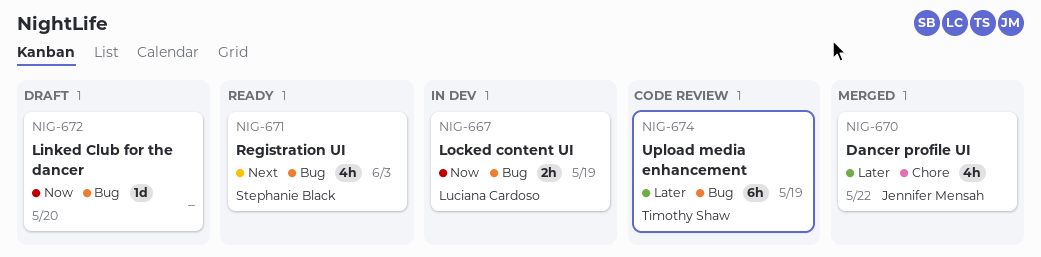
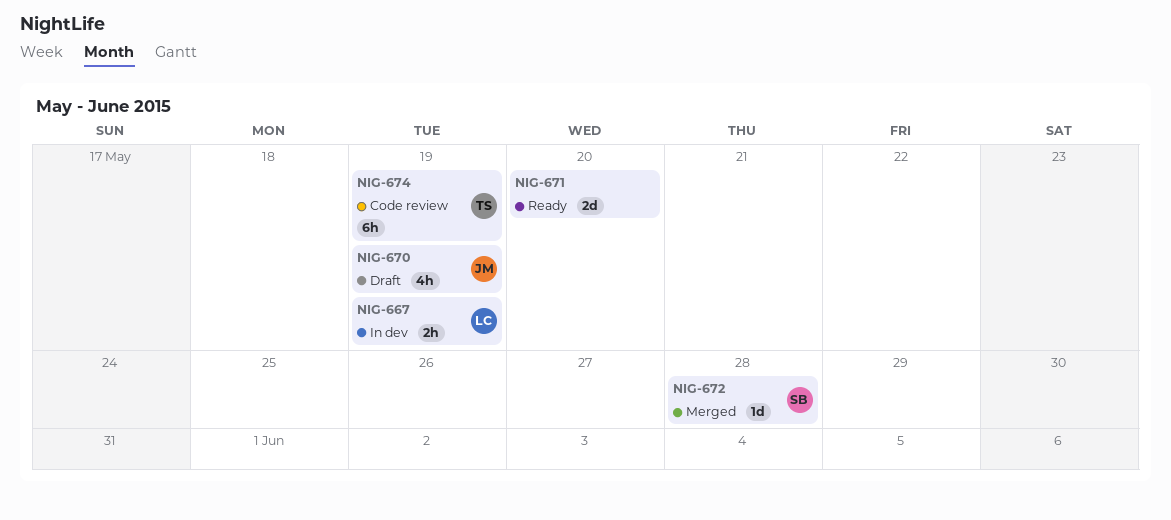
NIG-670, status: Merged -> Draft
NIG-670, due: May 22 -> May 19
NIG-671, owner: Stephanie Black -> none
NIG-671, estimate: 4h -> 2d
NIG-671, due: Jun 3 -> May 20
NIG-672, status: Draft -> Merged
NIG-672, owner: none -> Stephanie Black
NIG-672, due: May 20 -> May 28

